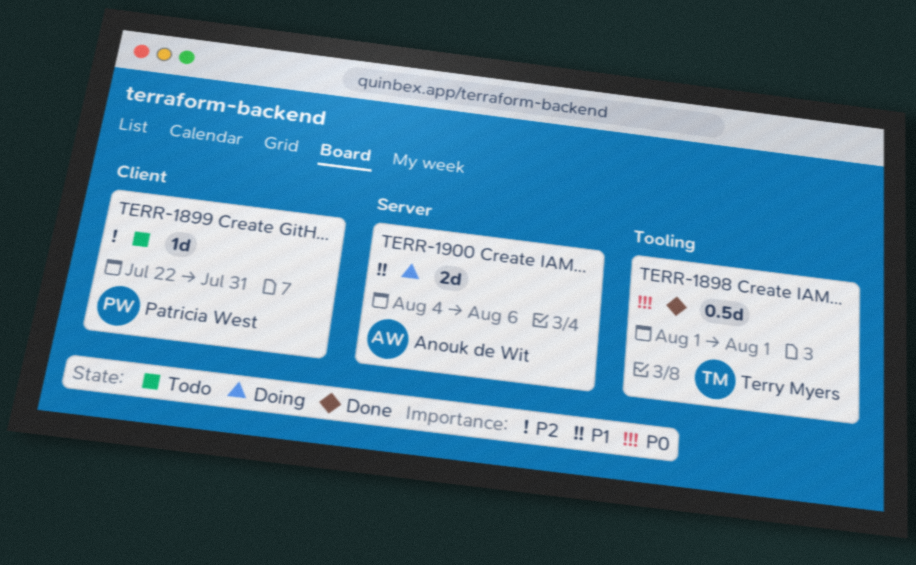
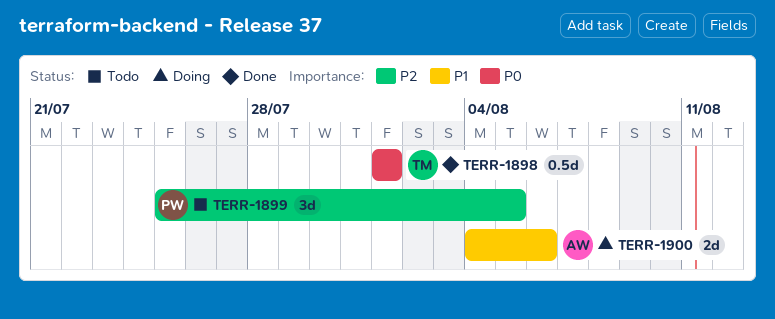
TERR-1899, estimate: 1d -> 3d
TERR-1899, start: Jul 22 -> Jul 25
TERR-1899, due: Jul 31 -> Aug 5

